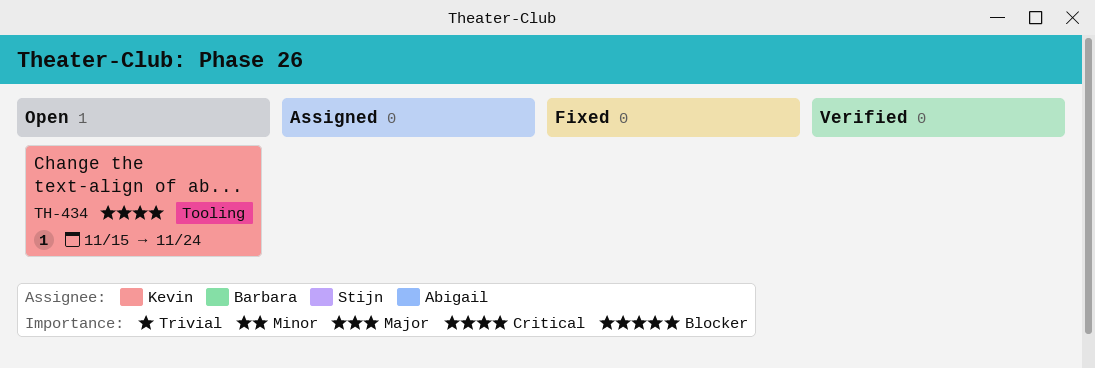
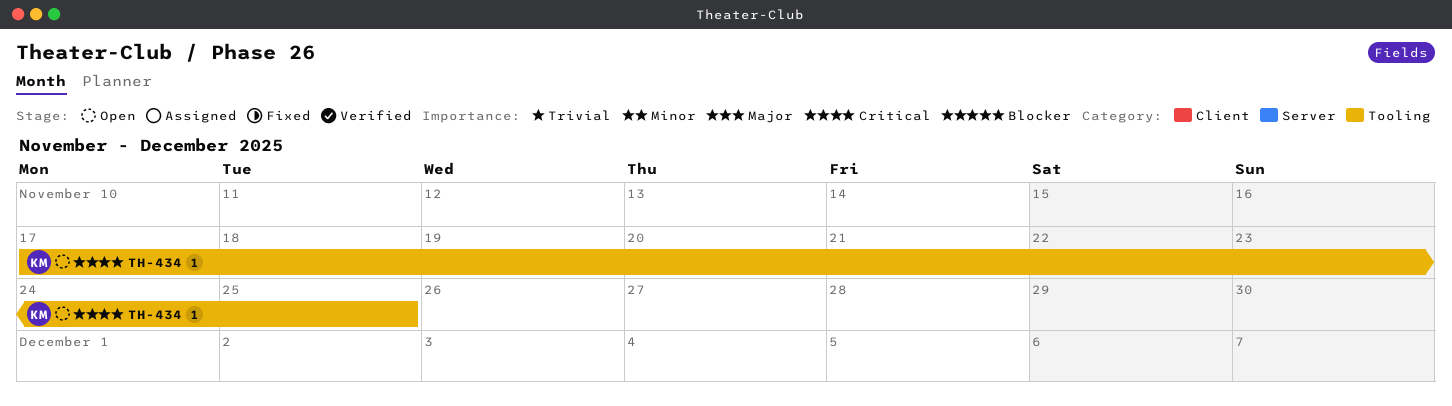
TH-434, start: Nov 15 -> Nov 17
TH-434, due: Nov 24 -> Nov 25

